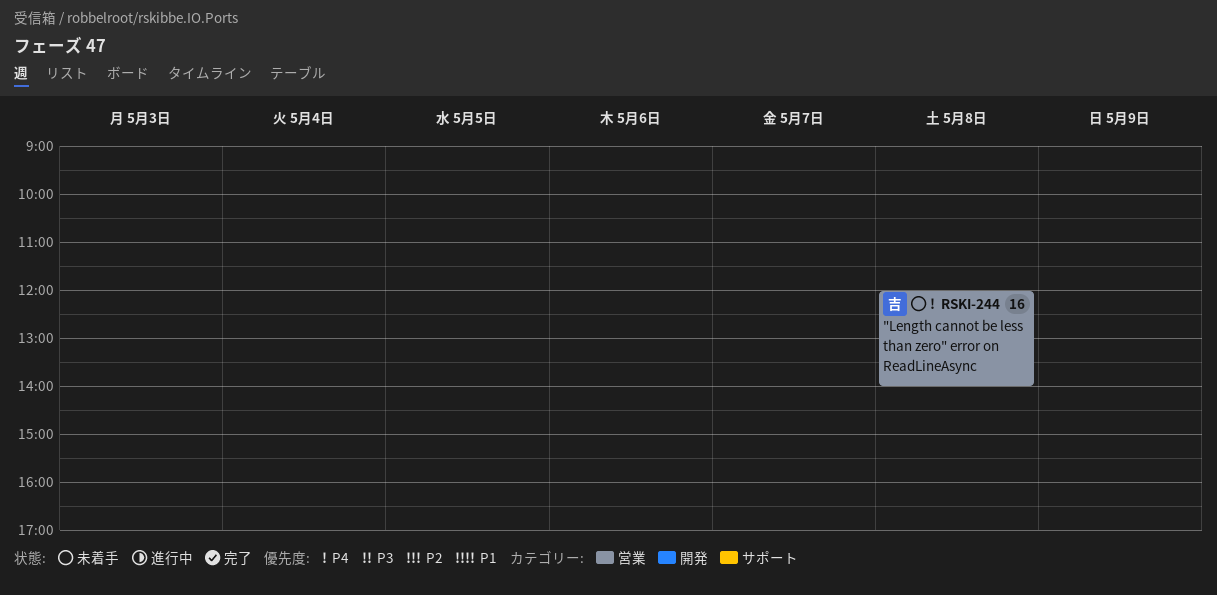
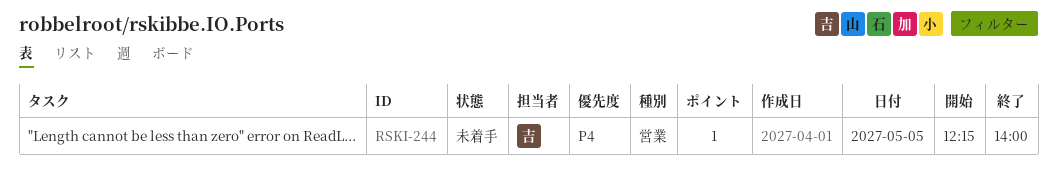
RSKI-244, estimate: 16 -> 1
RSKI-244, day: May 8 -> May 5
RSKI-244, begins: 12:00 -> 12:15

